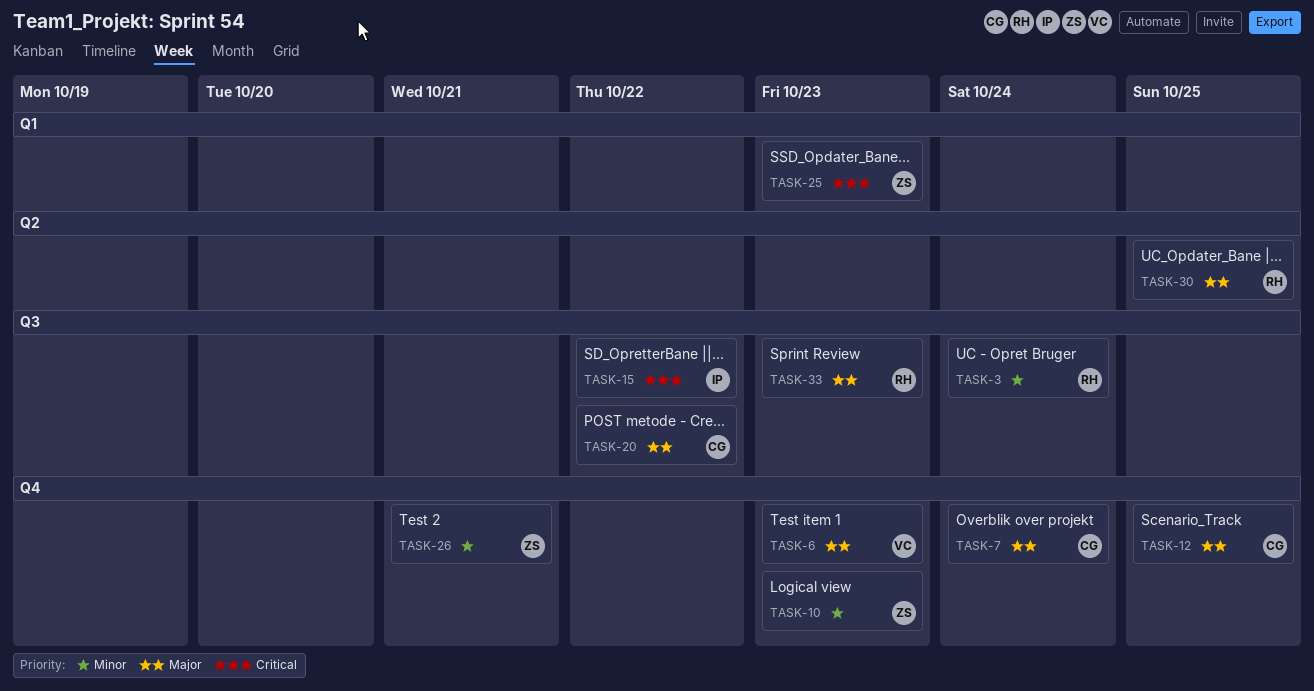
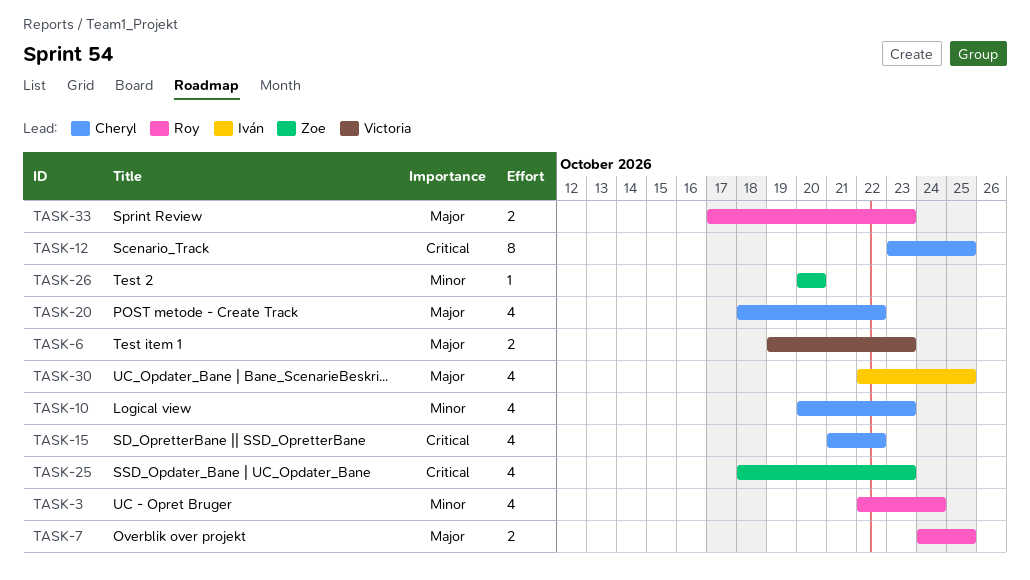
TASK-7, owner: Cheryl -> Roy
TASK-7, due: Oct 24 -> Oct 25
TASK-10, owner: Zoe -> Cheryl
TASK-12, priority: Major -> Critical
TASK-15, owner: Iván -> Cheryl
TASK-26, due: Oct 21 -> Oct 20
TASK-30, owner: Roy -> Iván

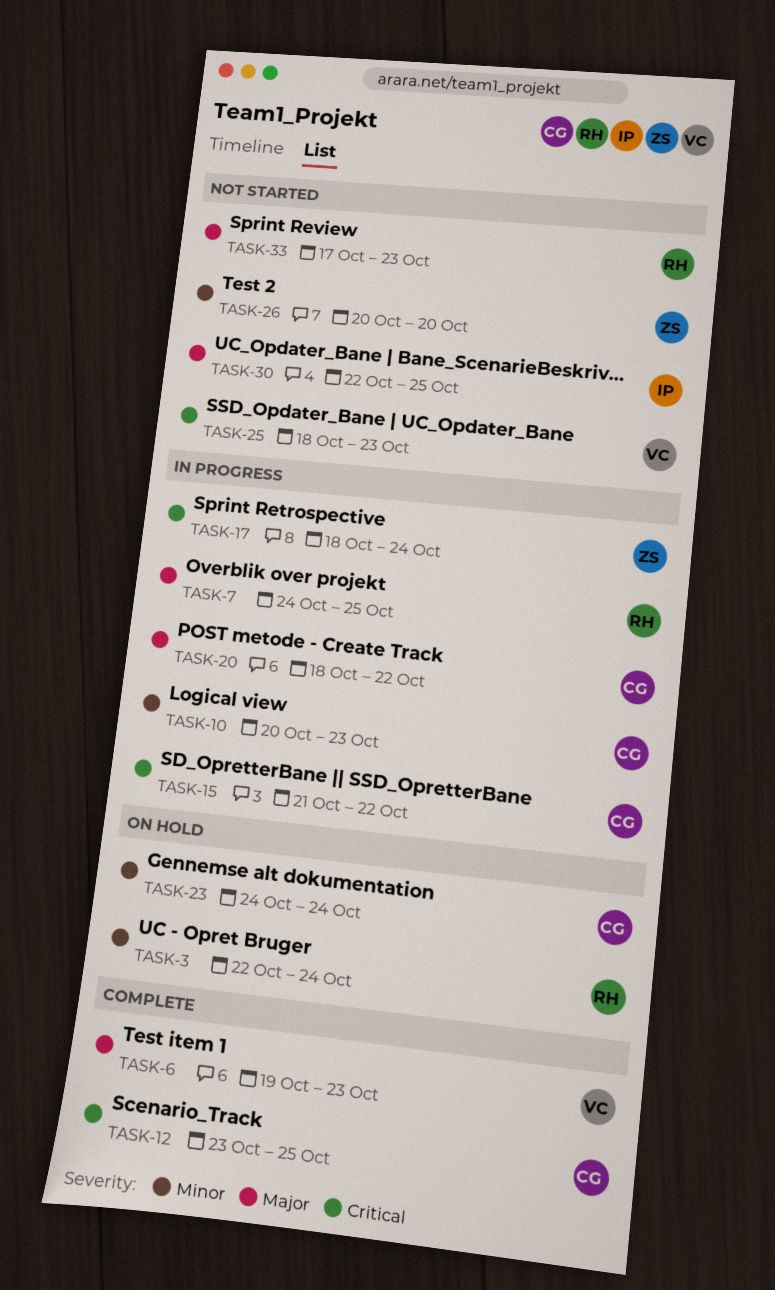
TASK-17: none -> present
TASK-23: none -> present
TASK-25, owner: Zoe -> Victoria

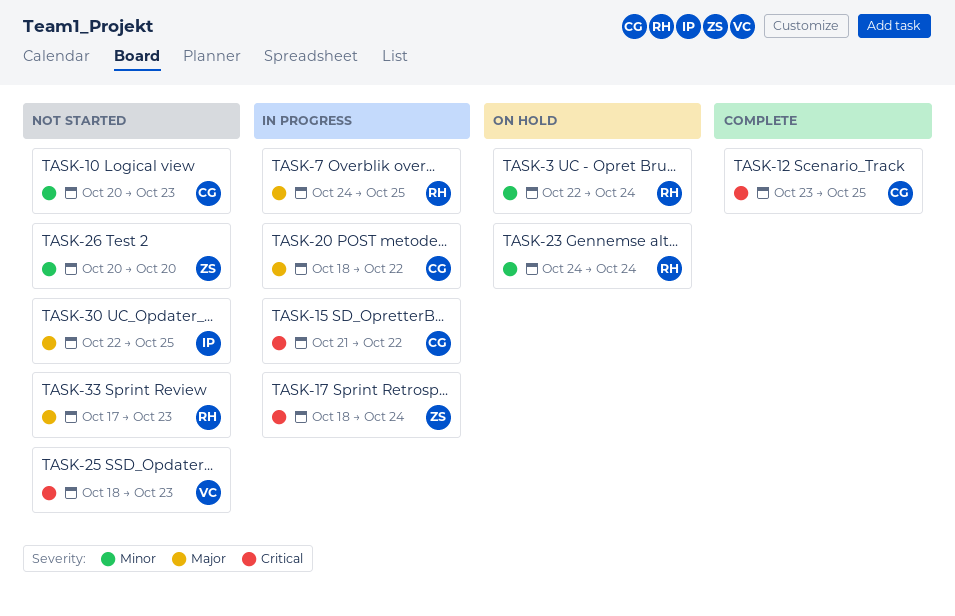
TASK-6: present -> none
TASK-10, status: In progress -> Not started
TASK-23, owner: CG -> RH

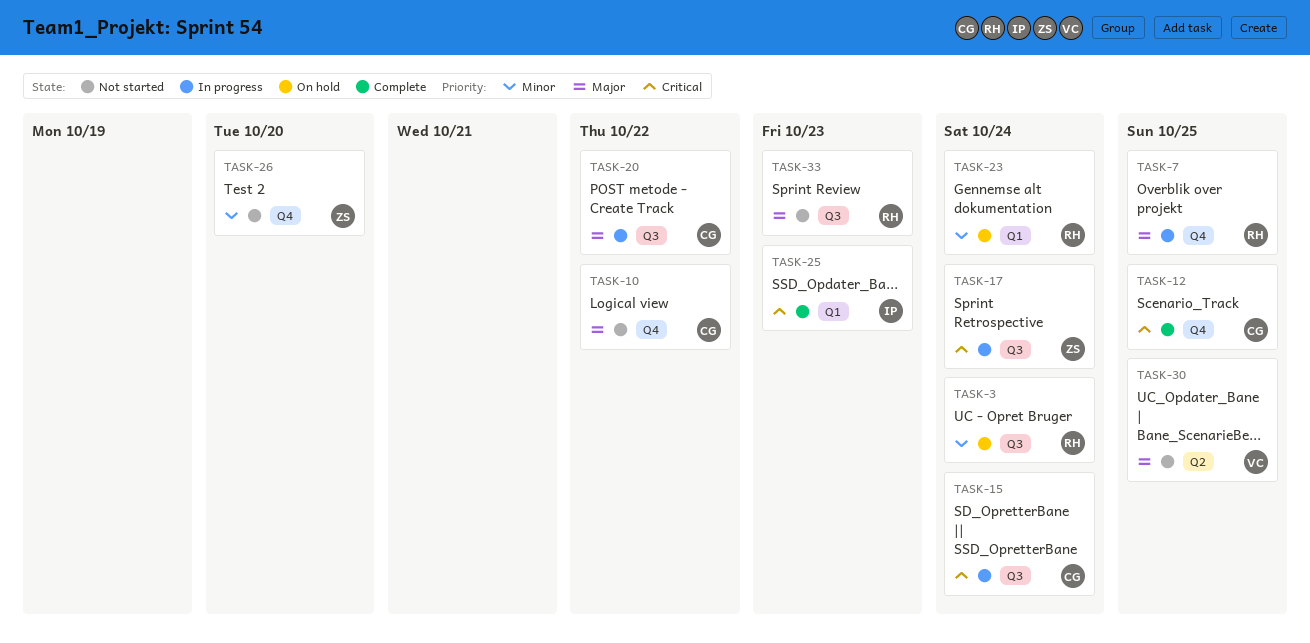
TASK-10, priority: Minor -> Major
TASK-10, due: Oct 23 -> Oct 22
TASK-15, due: Oct 22 -> Oct 24
TASK-25, status: Not started -> Complete
TASK-25, owner: VC -> IP
TASK-30, owner: IP -> VC

